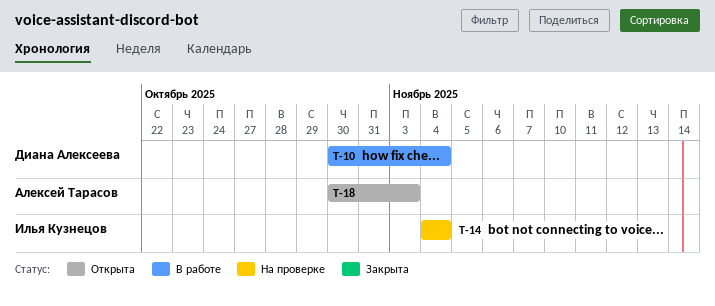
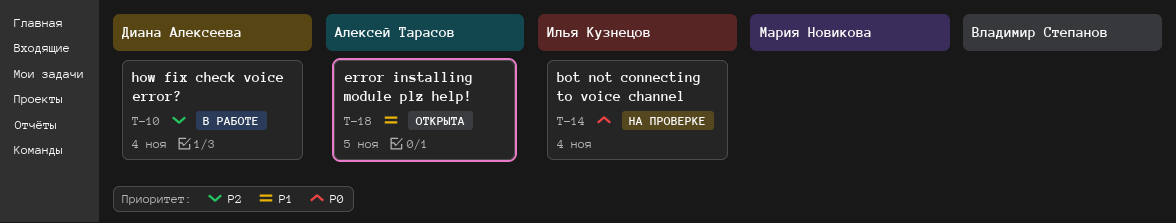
T-18, due: Nov 3 -> Nov 5

